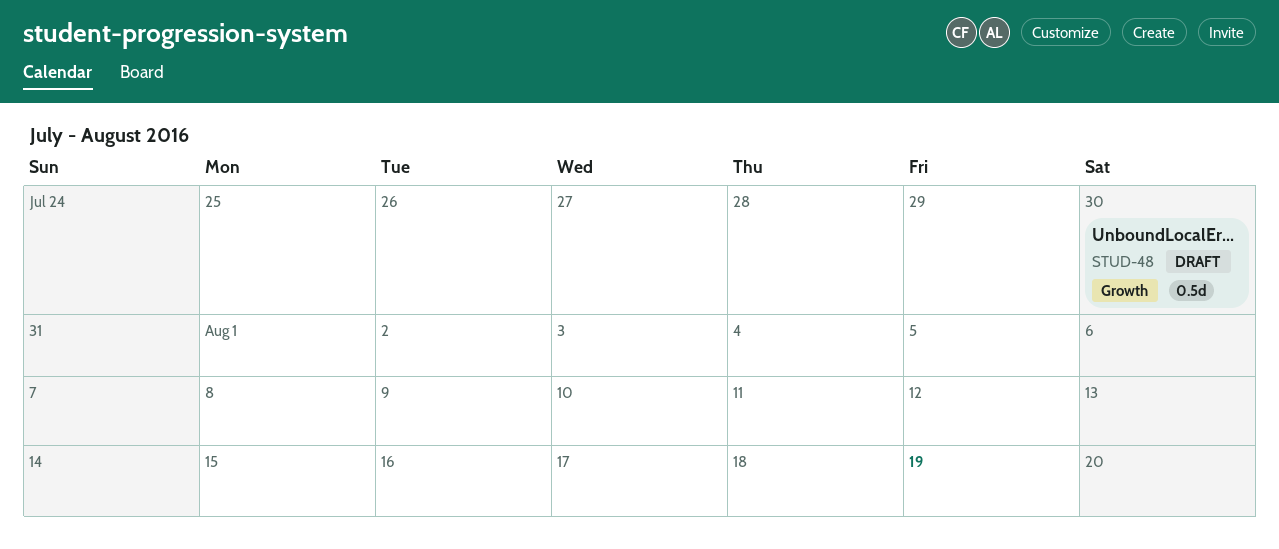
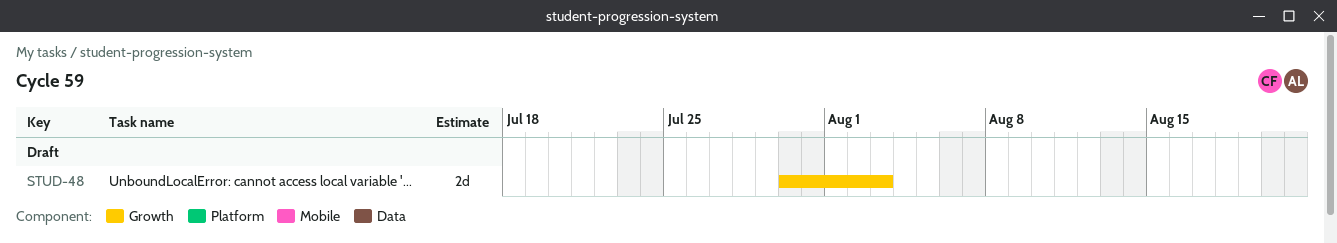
STUD-48, estimate: 0.5d -> 2d
STUD-48, due: Jul 30 -> Aug 3

